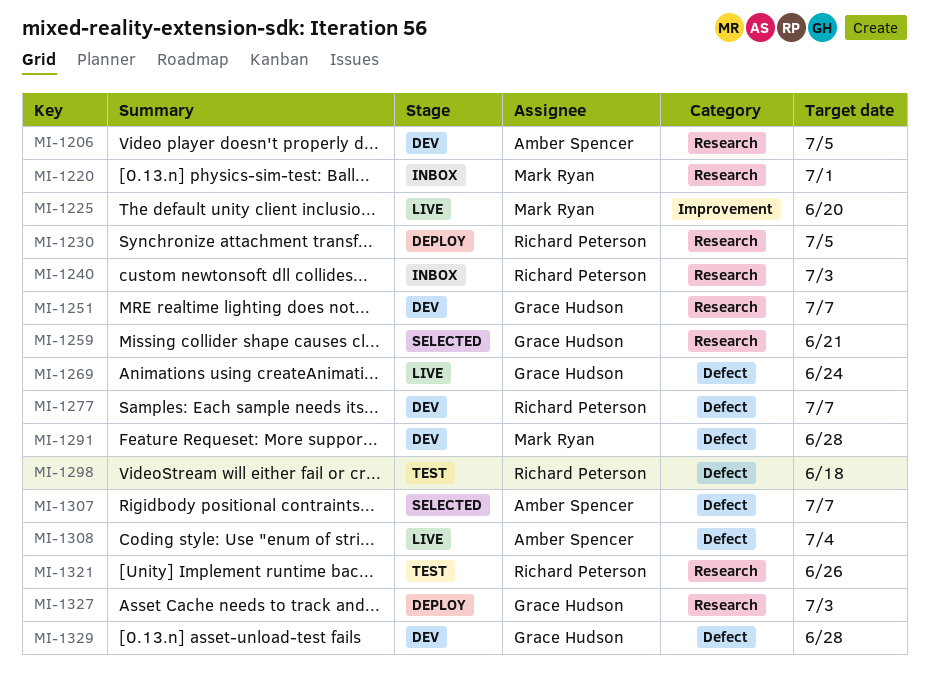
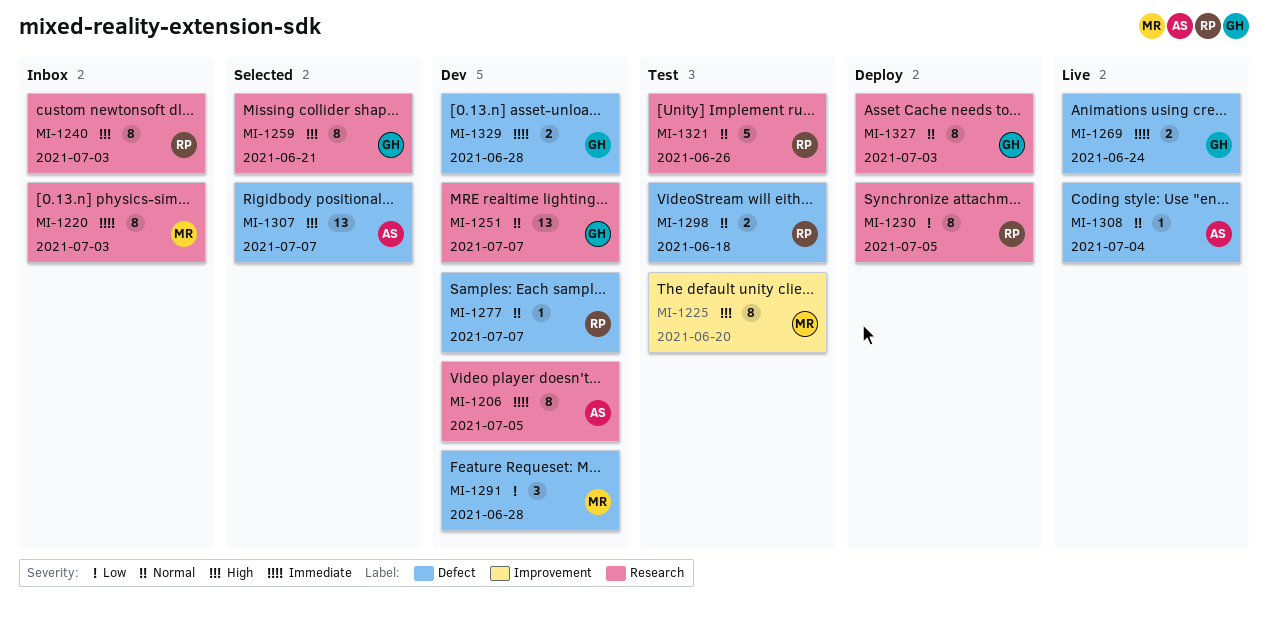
MI-1220, due: Jul 1 -> Jul 3
MI-1225, status: Live -> Test

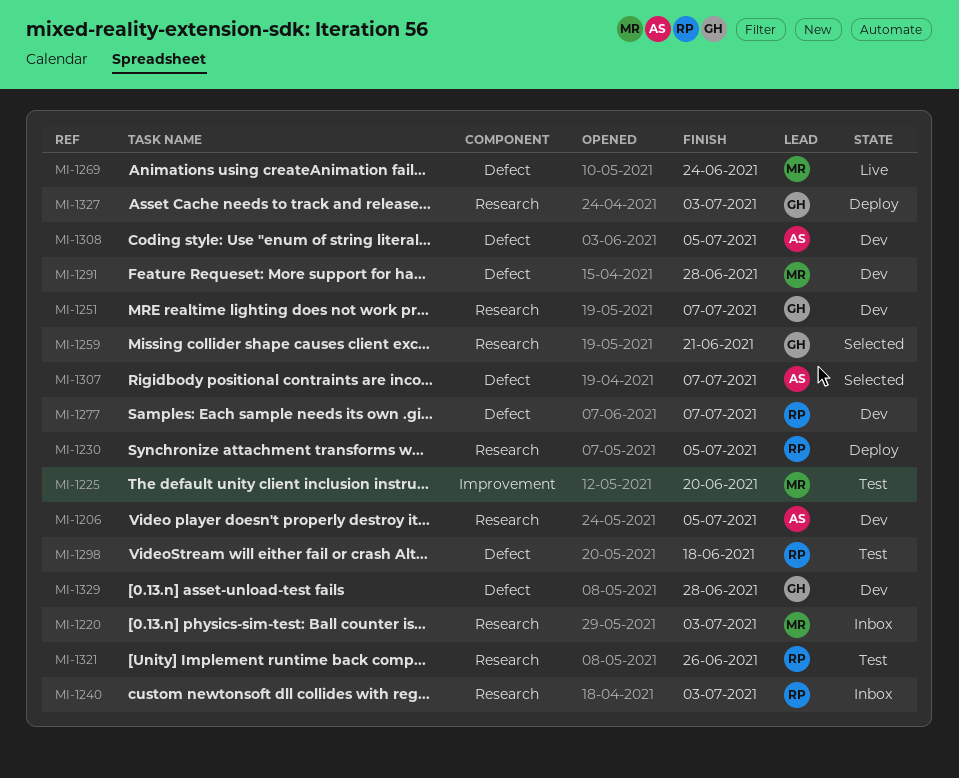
MI-1269, owner: GH -> MR
MI-1308, status: Live -> Dev
MI-1308, due: Jul 4 -> Jul 5

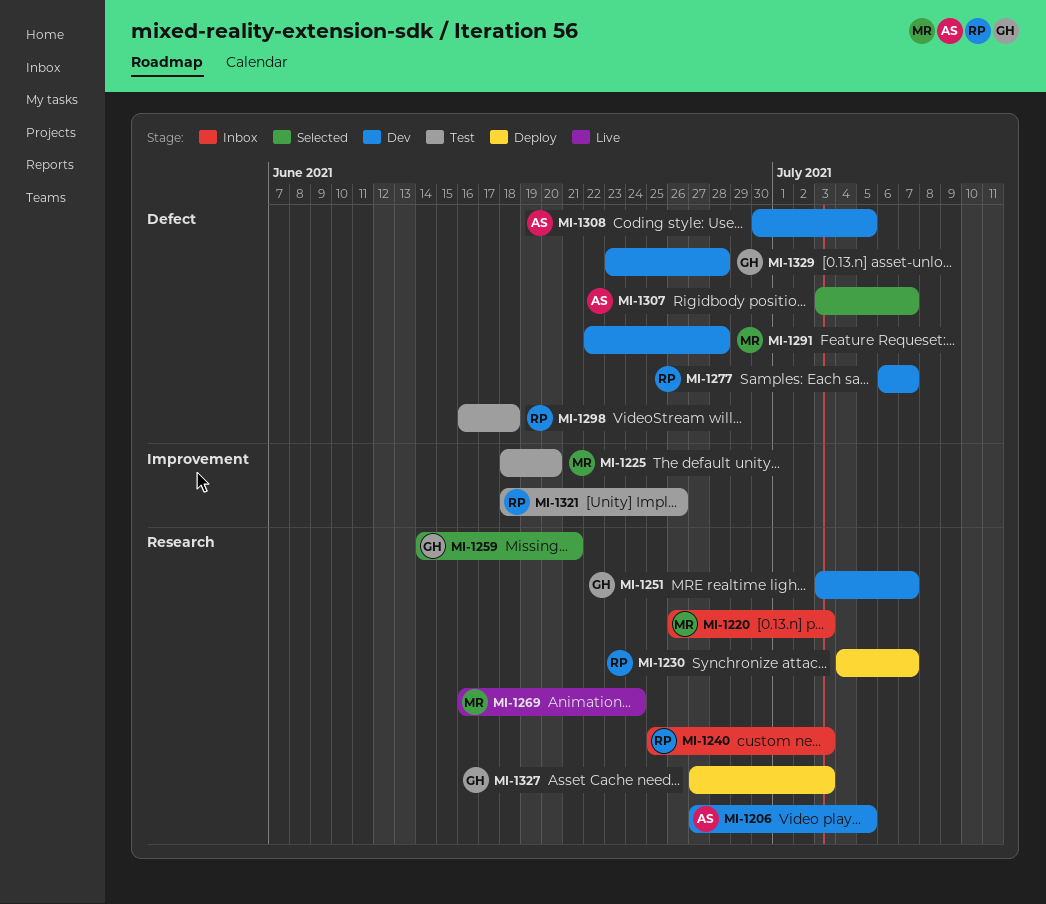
MI-1230, due: Jul 5 -> Jul 7
MI-1269, label: Defect -> Research
MI-1321, label: Research -> Improvement

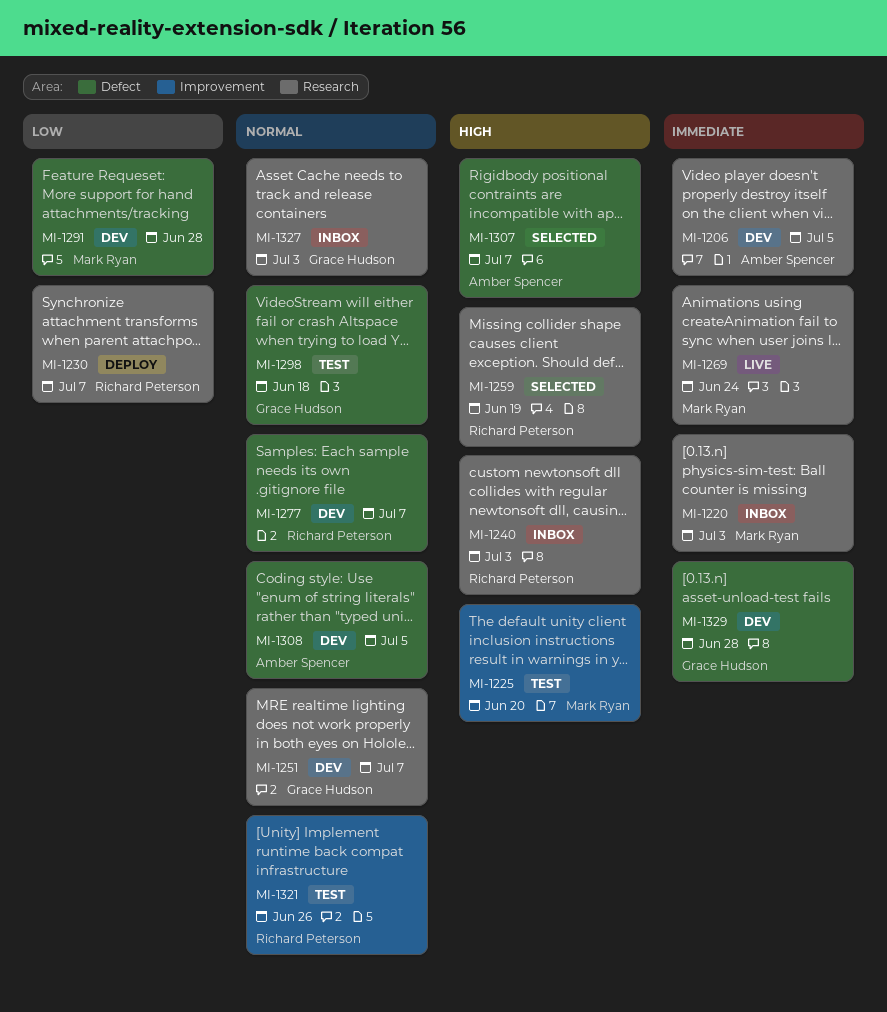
MI-1259, owner: Grace Hudson -> Richard Peterson
MI-1259, due: Jun 21 -> Jun 19
MI-1298, owner: Richard Peterson -> Grace Hudson
MI-1327, status: Deploy -> Inbox

